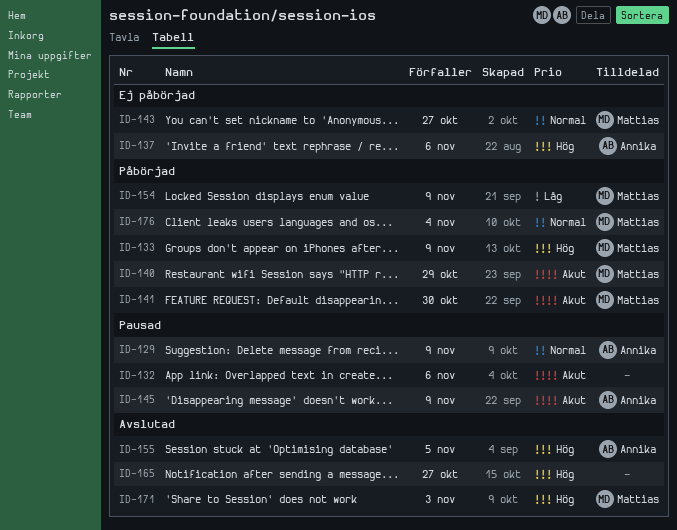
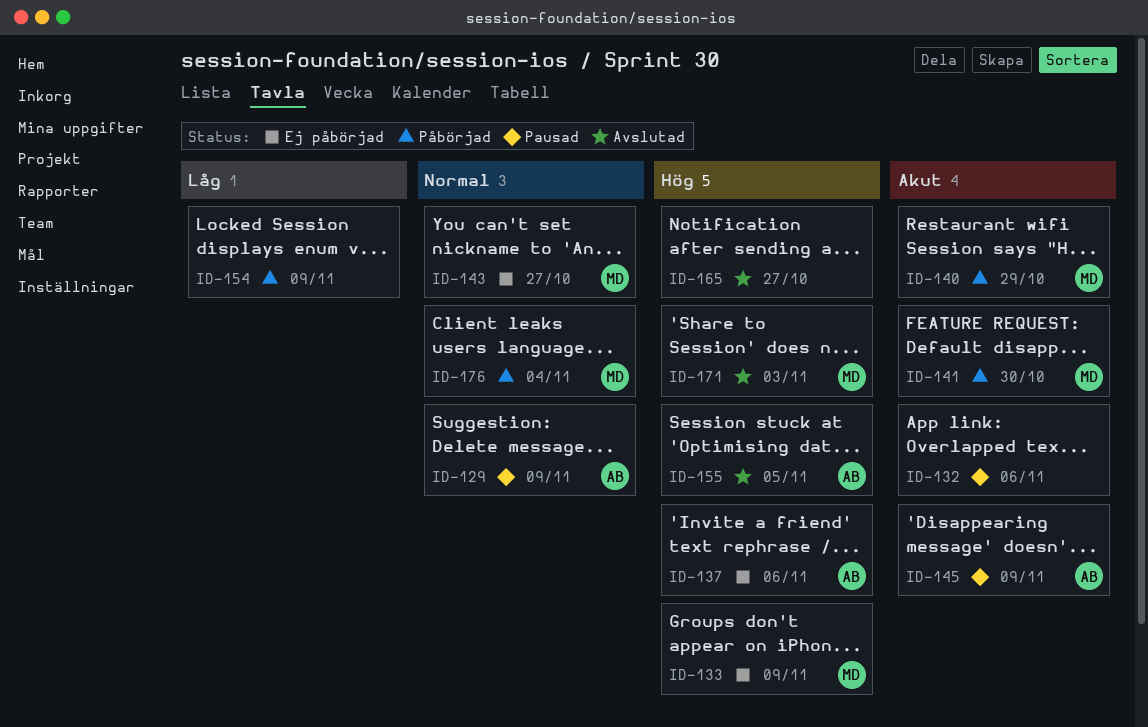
ID-133, status: Påbörjad -> Ej påbörjad
ID-154, owner: Mattias -> none

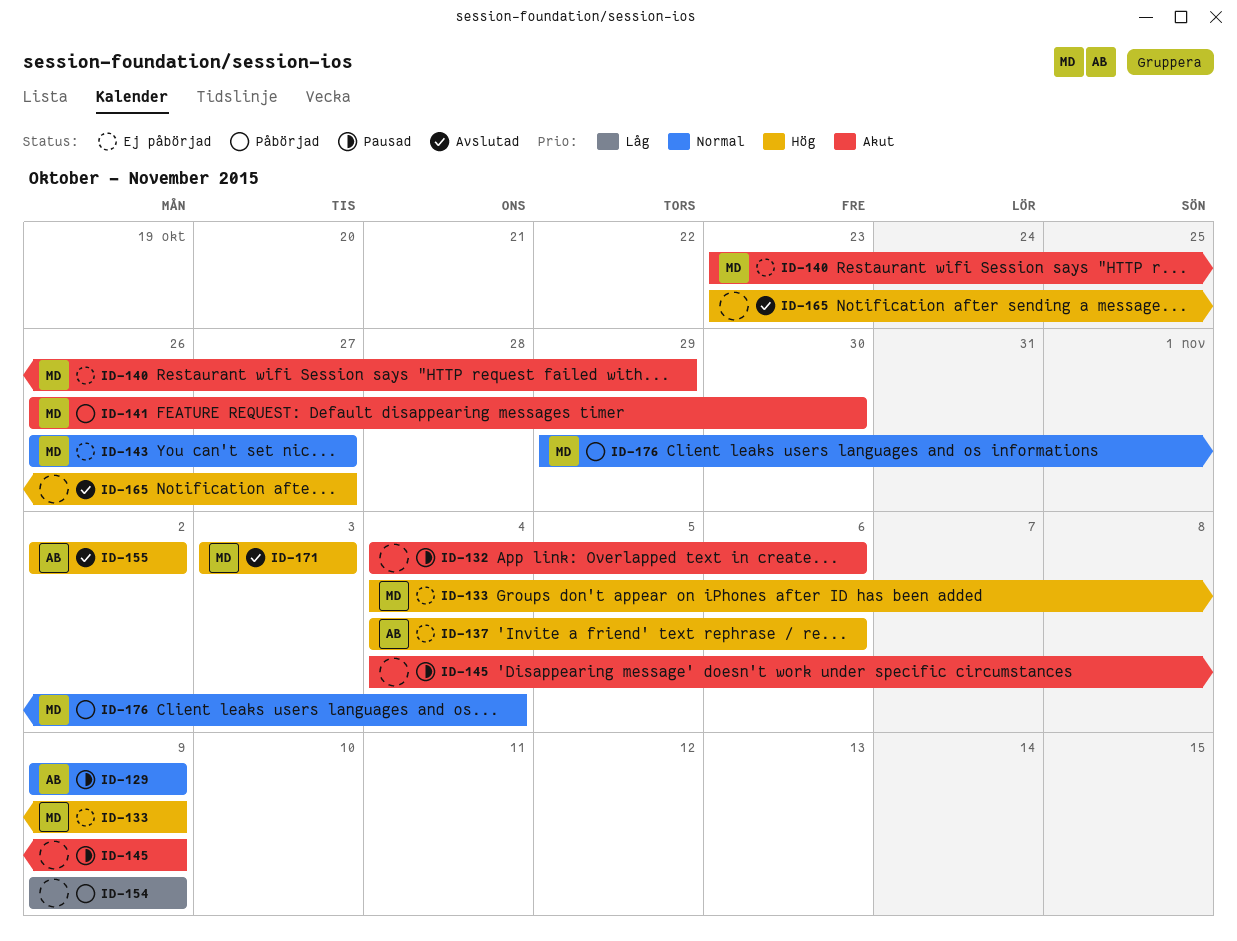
ID-140, status: Påbörjad -> Ej påbörjad
ID-145, owner: AB -> none
ID-155, due: Nov 5 -> Nov 2

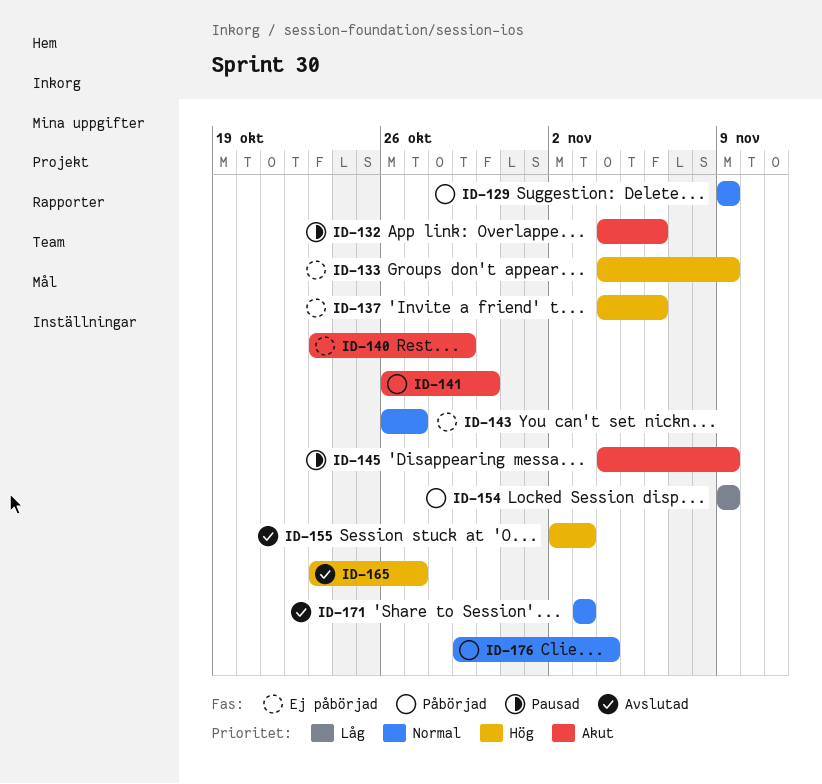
ID-129, status: Pausad -> Påbörjad
ID-155, due: Nov 2 -> Nov 3
ID-171, priority: Hög -> Normal

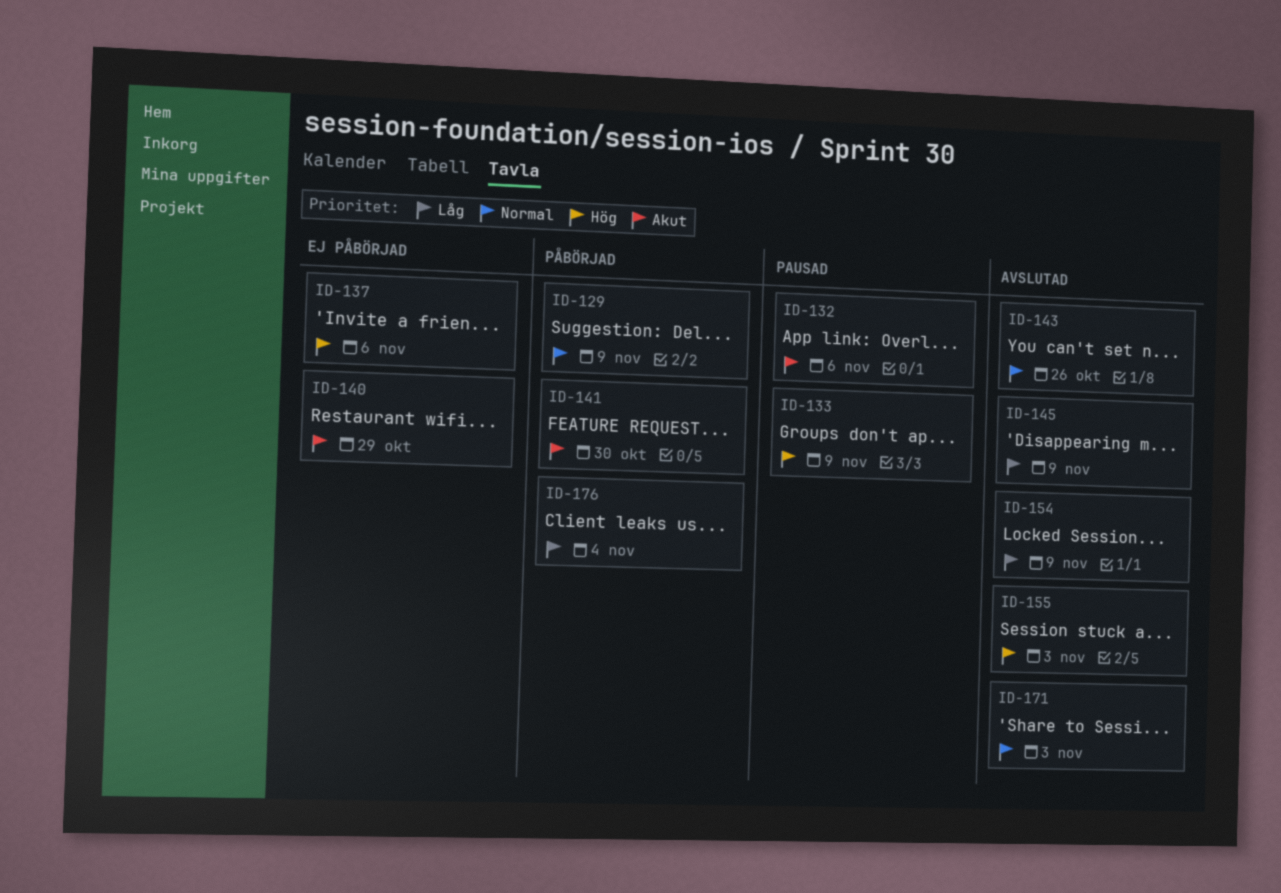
ID-133, status: Ej påbörjad -> Pausad
ID-143, status: Ej påbörjad -> Avslutad
ID-143, due: Oct 27 -> Oct 26
ID-145, status: Pausad -> Avslutad
ID-145, priority: Akut -> Låg
ID-154, status: Påbörjad -> Avslutad
ID-165: present -> none
ID-176, priority: Normal -> Låg

